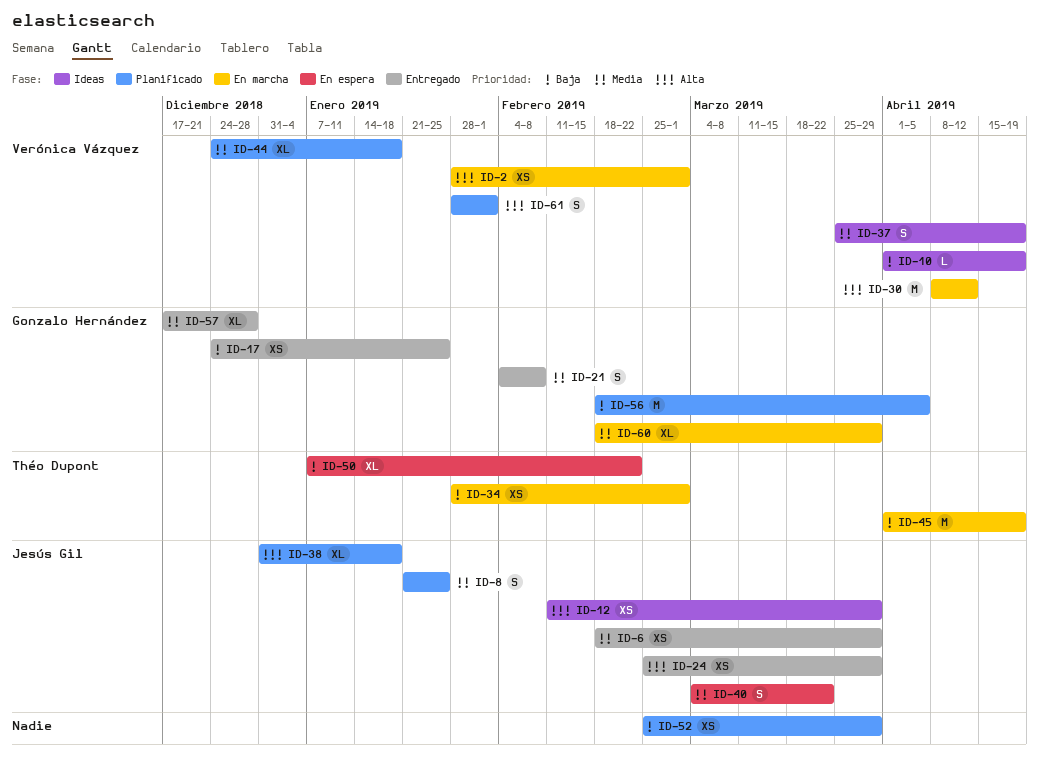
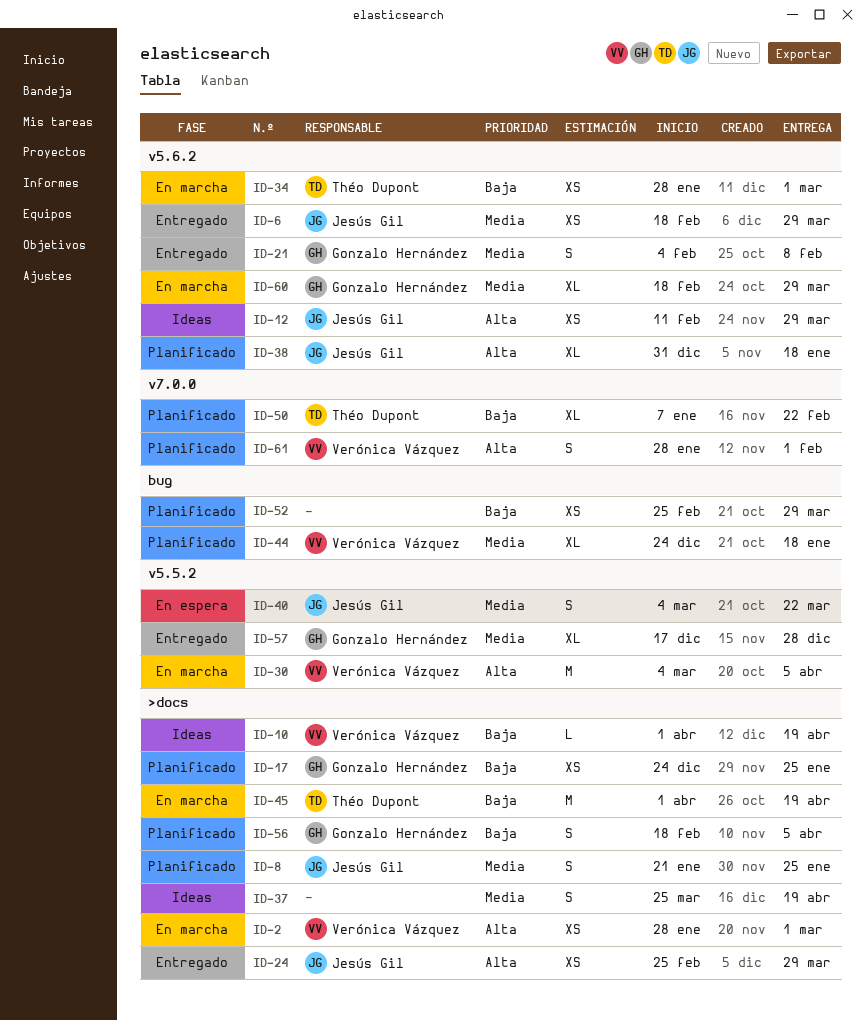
ID-17, status: Entregado -> Planificado
ID-30, start: Apr 8 -> Mar 4
ID-30, due: Apr 12 -> Apr 5
ID-37, owner: Verónica Vázquez -> none
ID-50, status: En espera -> Planificado
ID-56, estimate: M -> S

